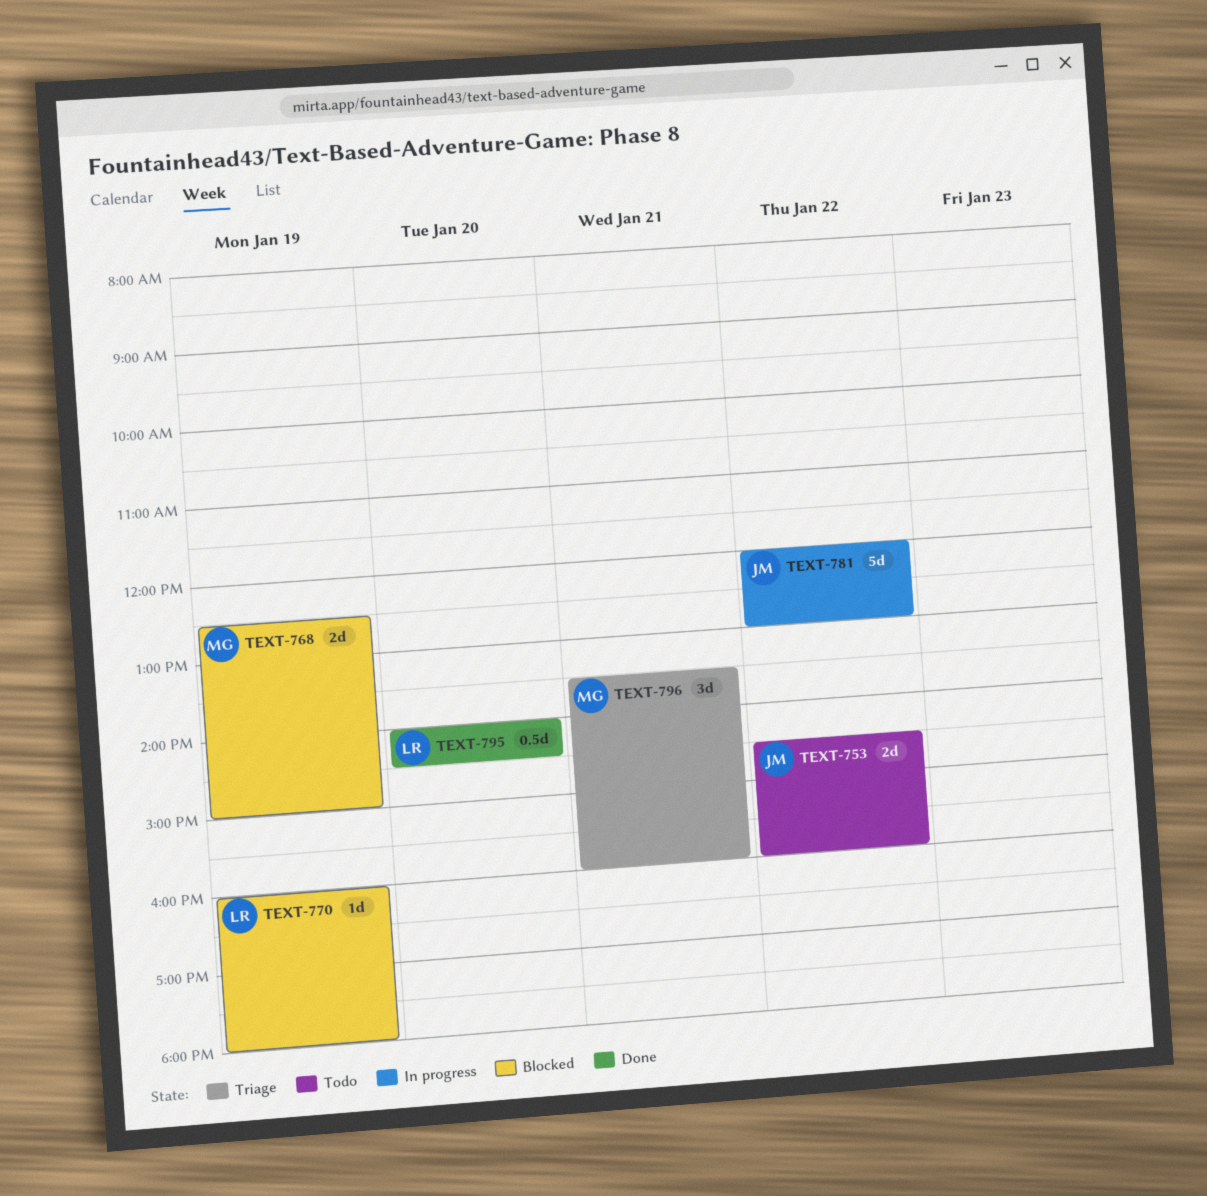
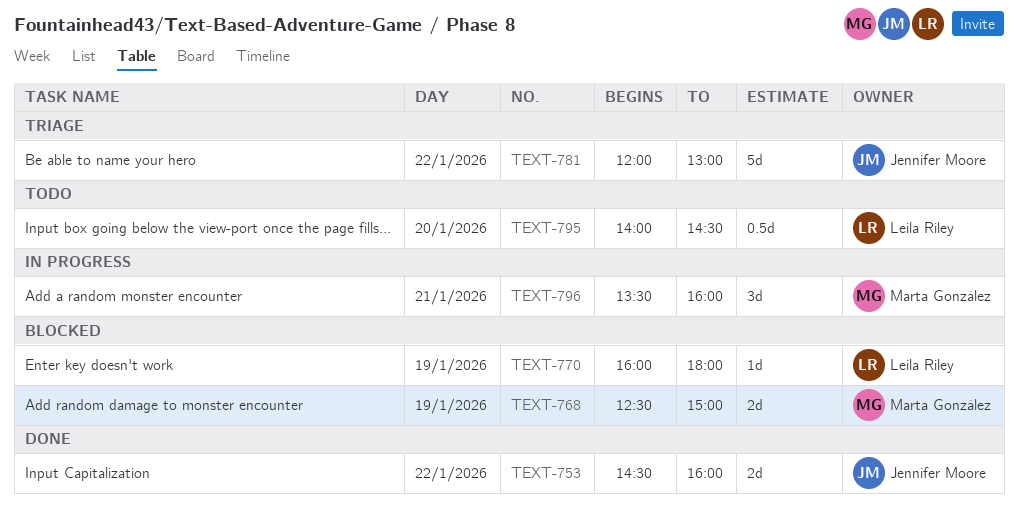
TEXT-753, status: Todo -> Done
TEXT-781, status: In progress -> Triage
TEXT-795, status: Done -> Todo
TEXT-796, status: Triage -> In progress

